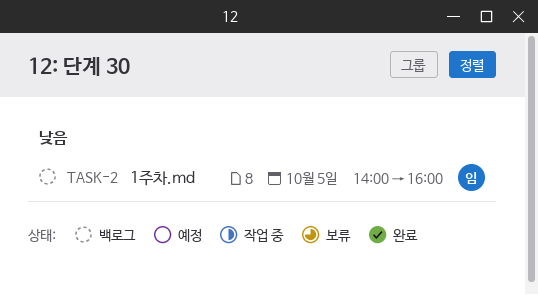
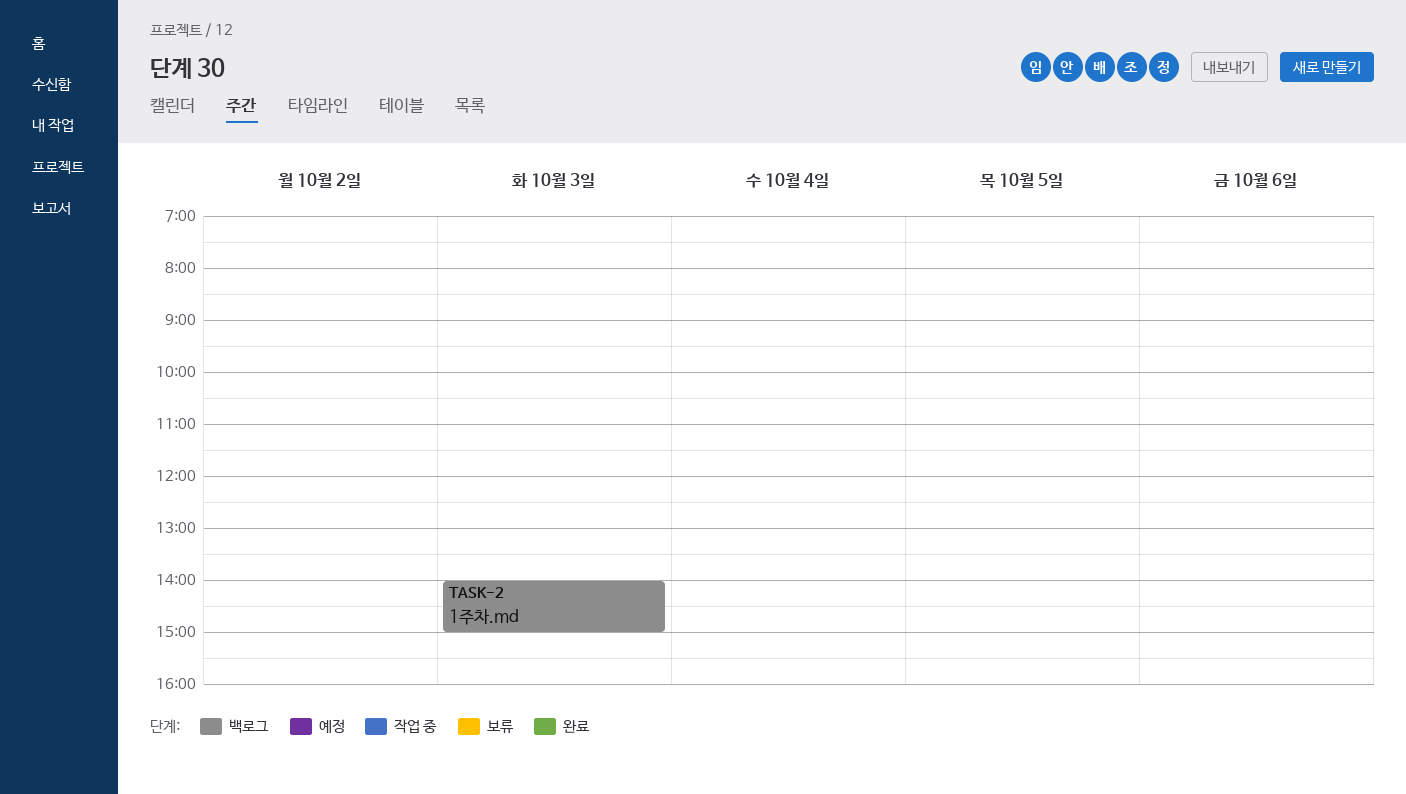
TASK-2, day: Oct 5 -> Oct 3
TASK-2, ends: 16:00 -> 15:00

